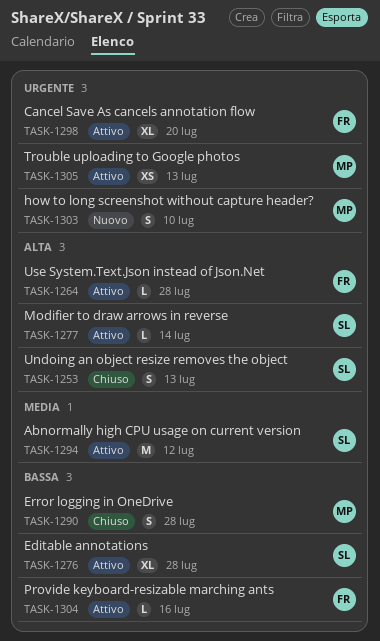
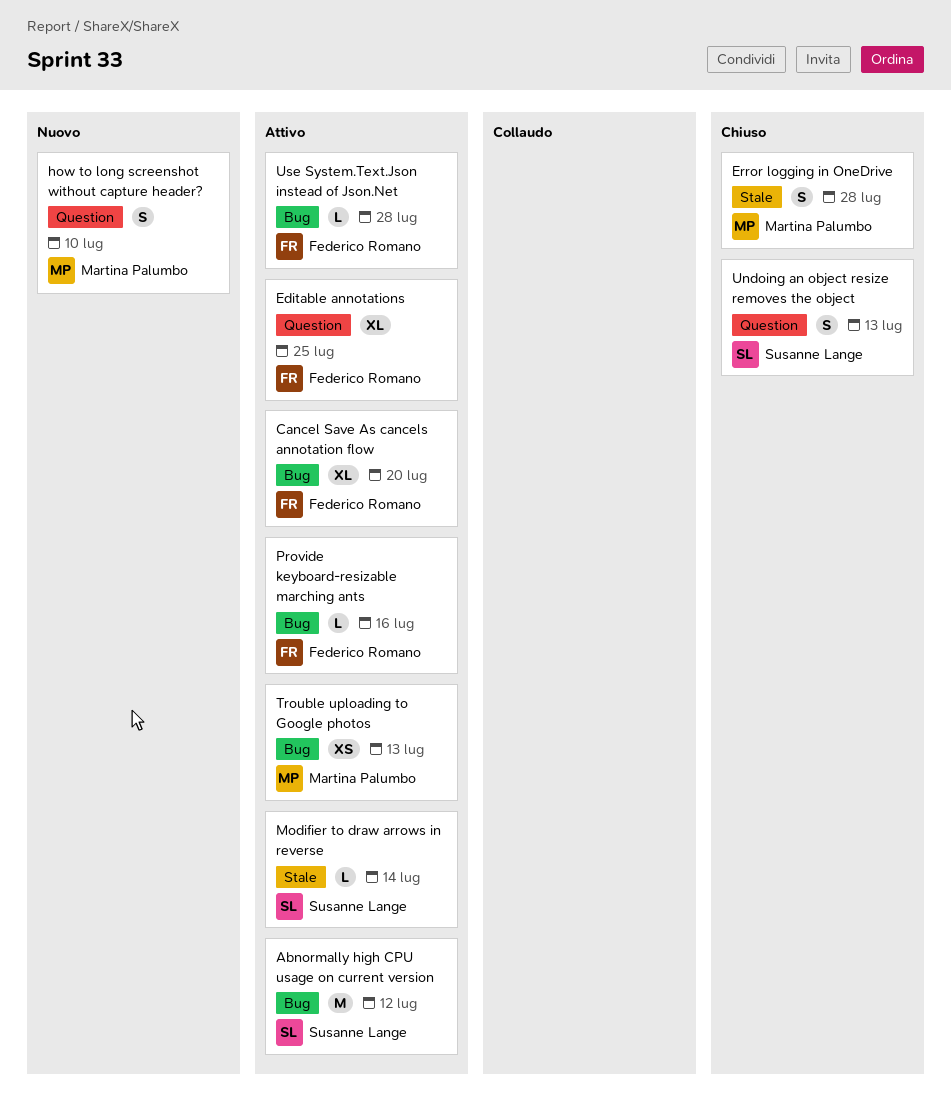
Editable annotations, owner: Susanne Lange -> Federico Romano
Editable annotations, due: Jul 28 -> Jul 25

